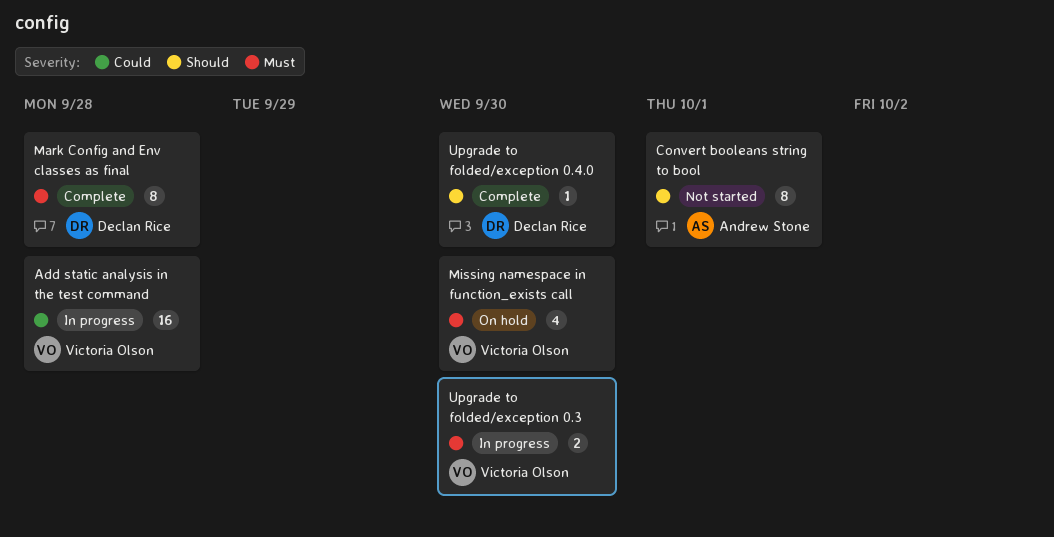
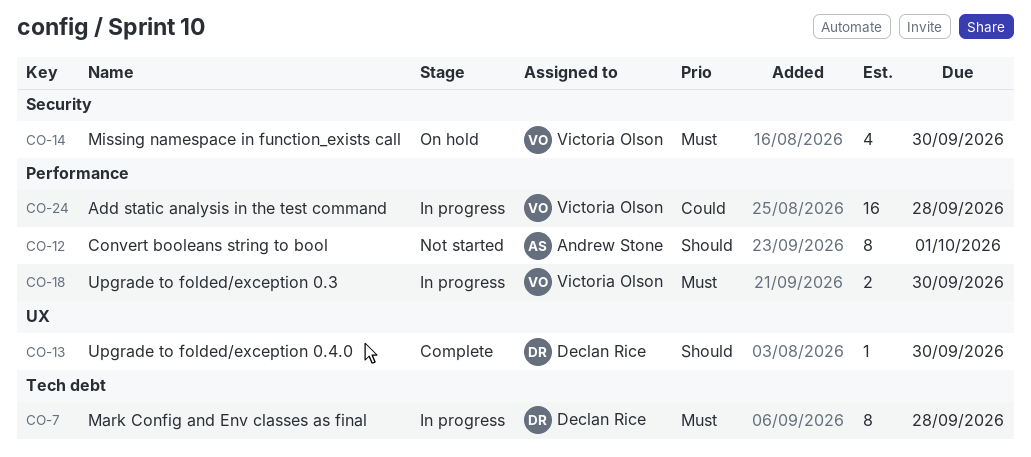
Mark Config and Env classes as final, status: Complete -> In progress

